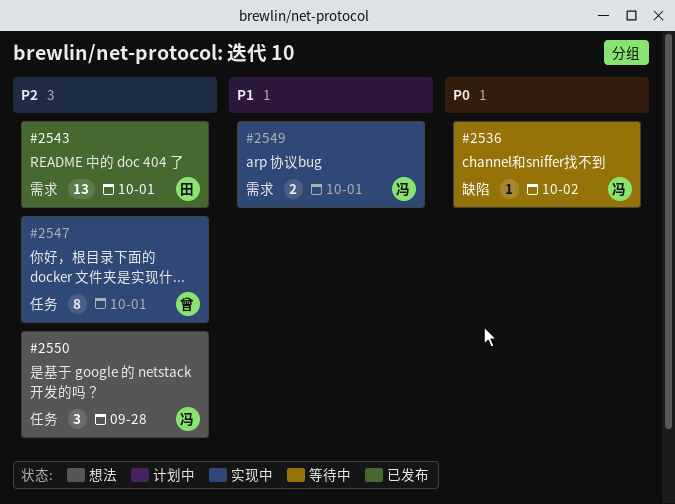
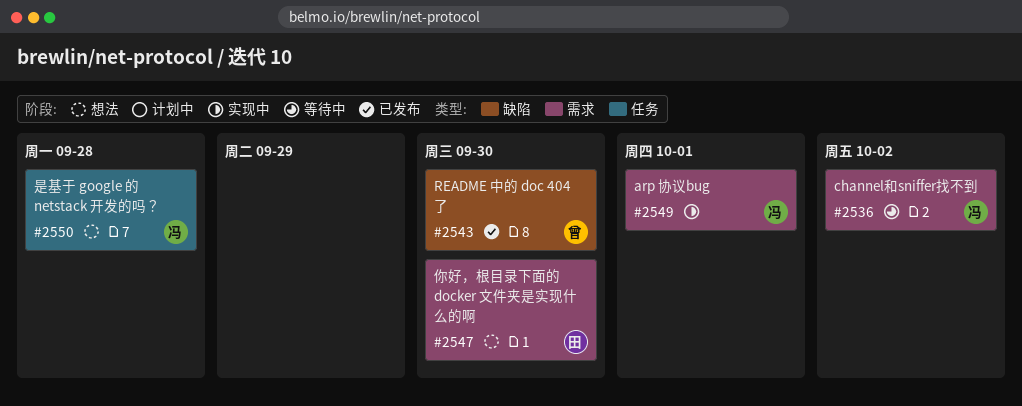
#2536, label: 缺陷 -> 需求
#2543, owner: 田 -> 曾
#2543, label: 需求 -> 缺陷
#2543, due: Oct 1 -> Sep 30
#2547, status: 实现中 -> 想法
#2547, owner: 曾 -> 田
#2547, label: 任务 -> 需求
#2547, due: Oct 1 -> Sep 30

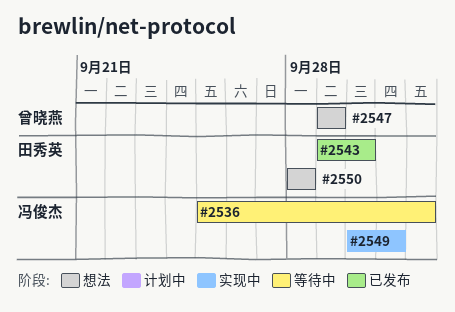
#2543, owner: 曾晓燕 -> 田秀英
#2547, owner: 田秀英 -> 曾晓燕
#2547, due: Sep 30 -> Sep 29
#2550, owner: 冯俊杰 -> 田秀英

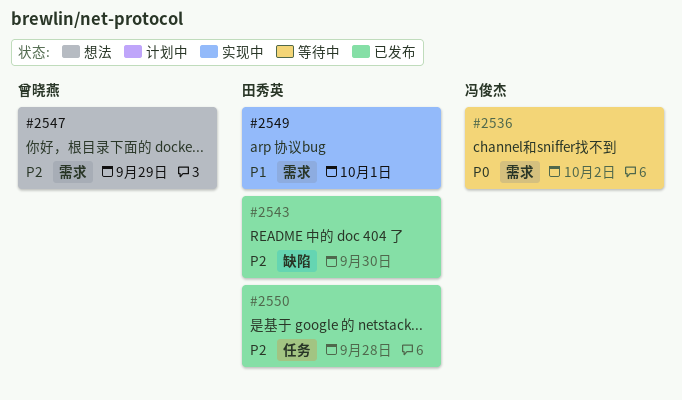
#2549, owner: 冯俊杰 -> 田秀英
#2550, status: 想法 -> 已发布

